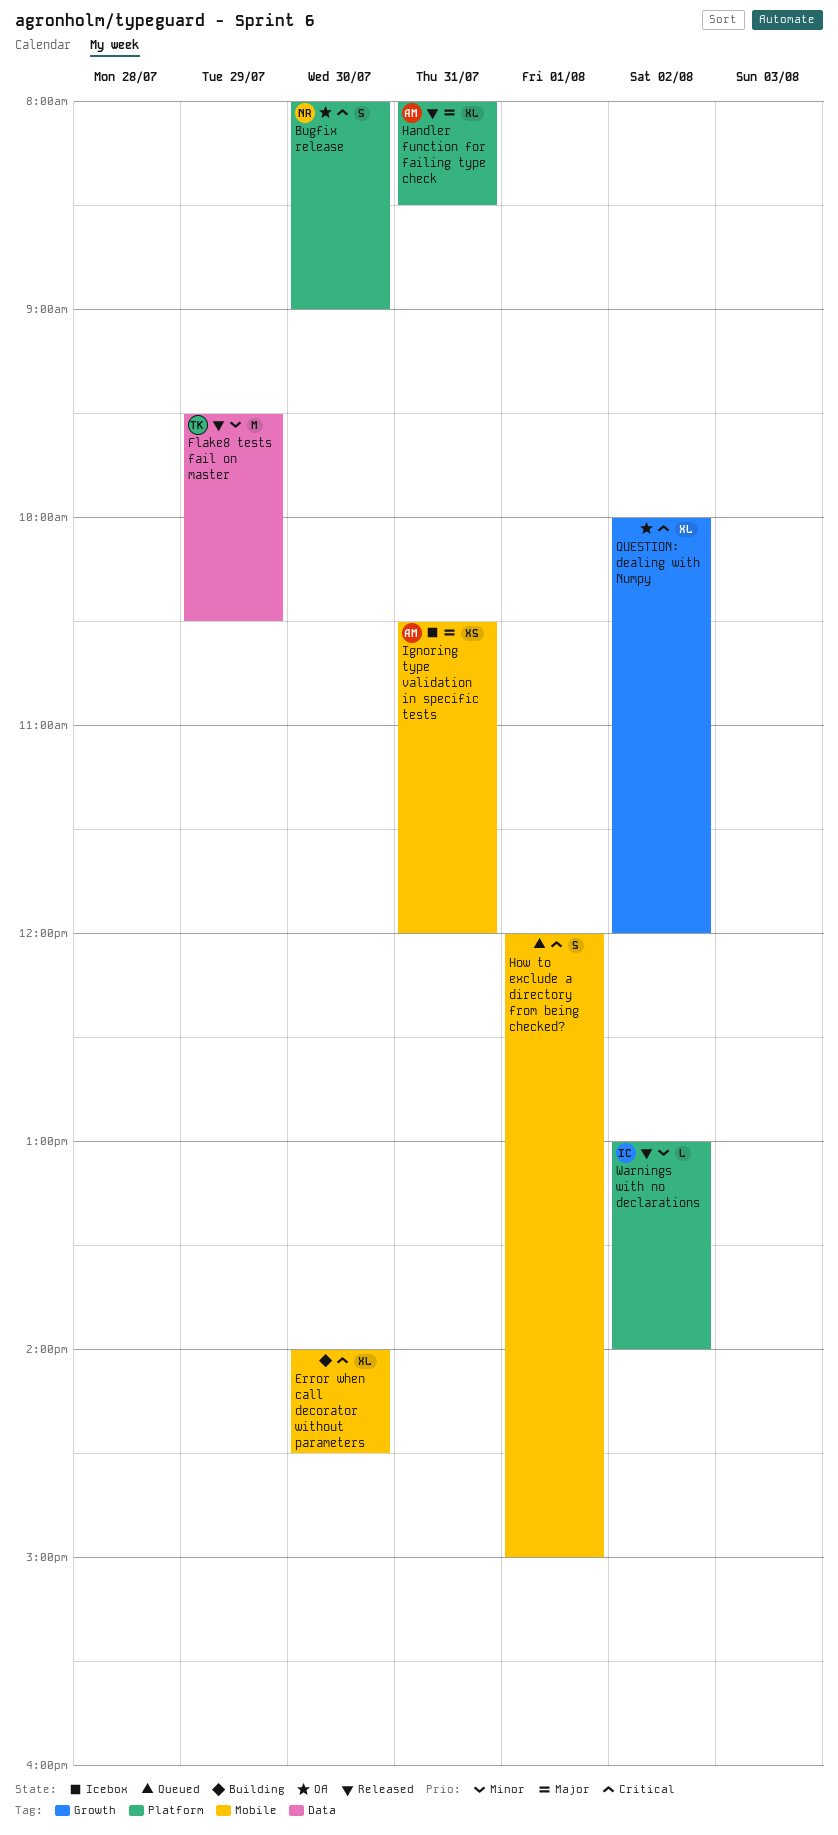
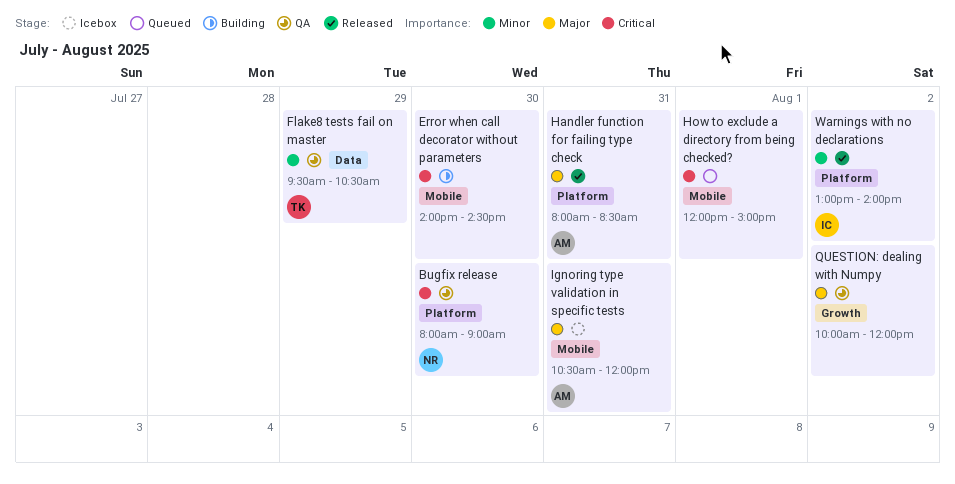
Flake8 tests fail on master, status: Released -> QA
QUESTION: dealing with Numpy, priority: Critical -> Major

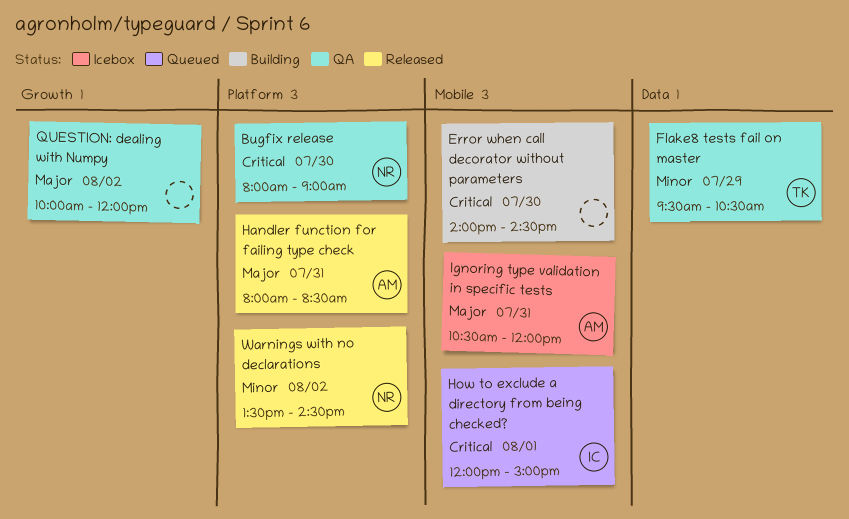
How to exclude a directory from being checked?, owner: none -> IC
Warnings with no declarations, owner: IC -> NR
Warnings with no declarations, begins: 13:00 -> 13:30
Warnings with no declarations, ends: 14:00 -> 14:30

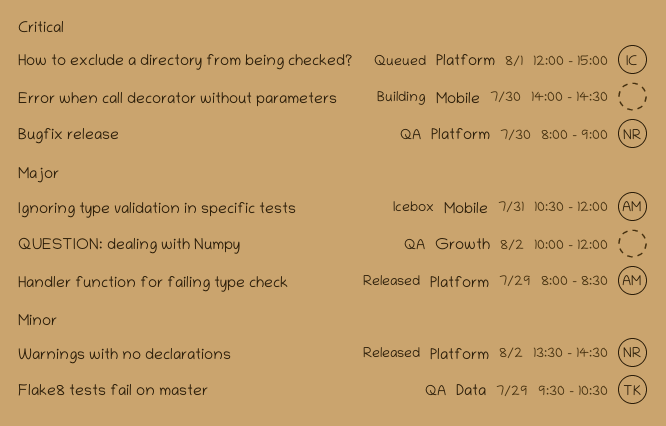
Handler function for failing type check, day: Jul 31 -> Jul 29
How to exclude a directory from being checked?, label: Mobile -> Platform

